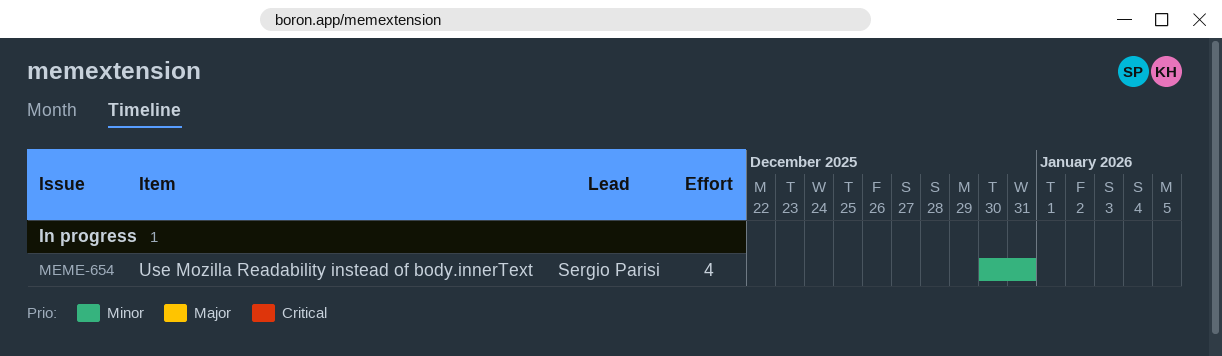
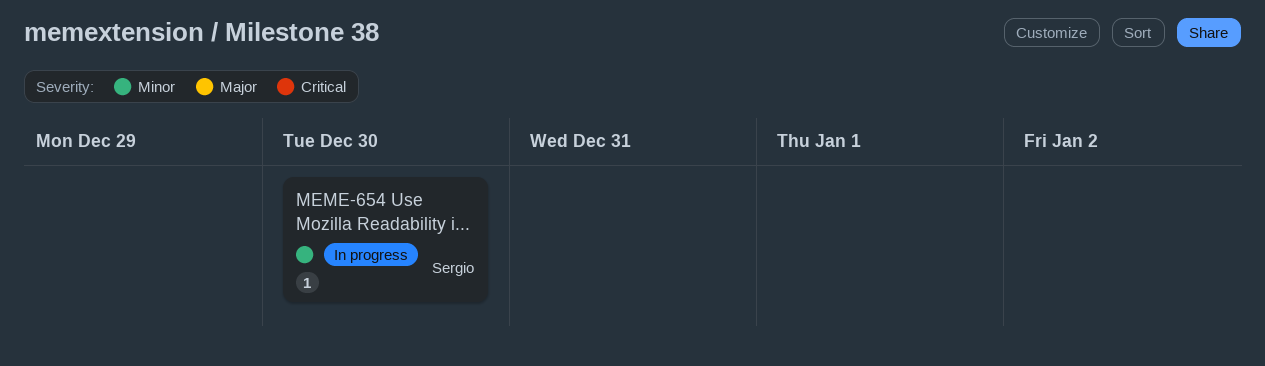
MEME-654, estimate: 4 -> 1
MEME-654, due: Dec 31 -> Dec 30

